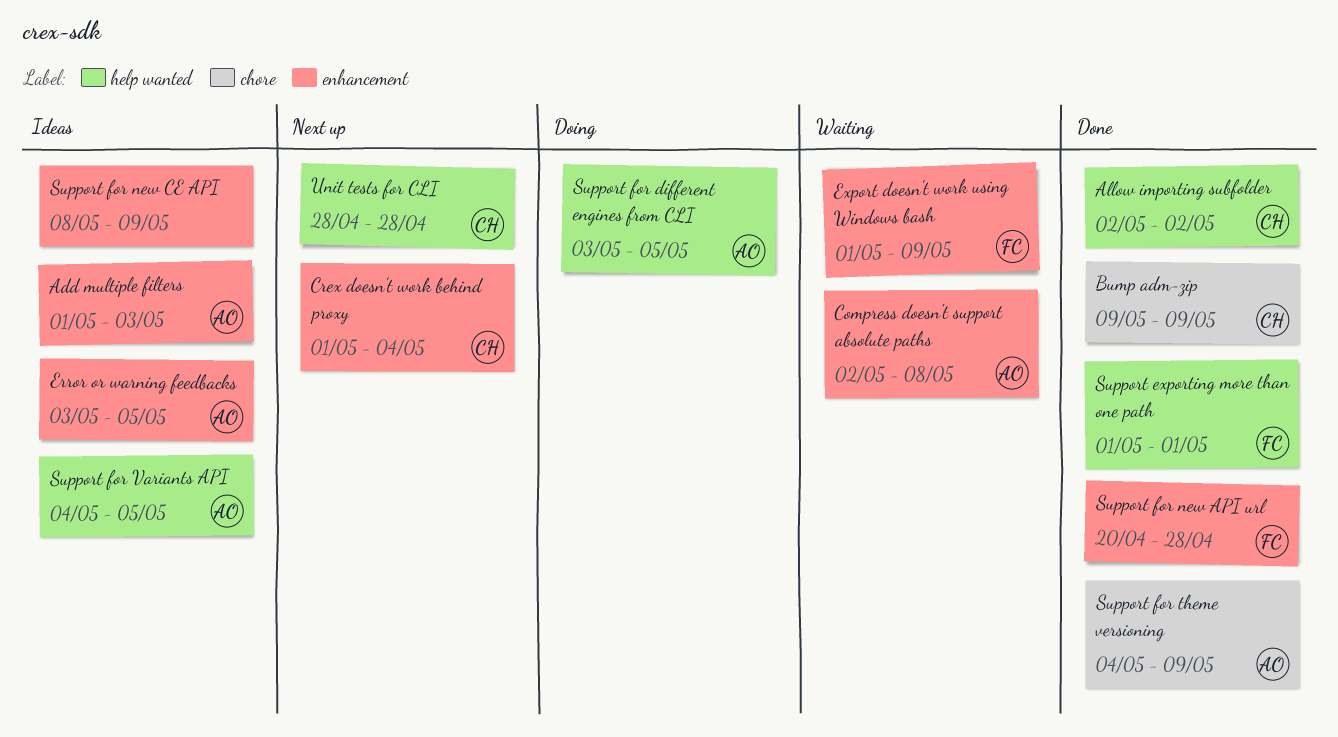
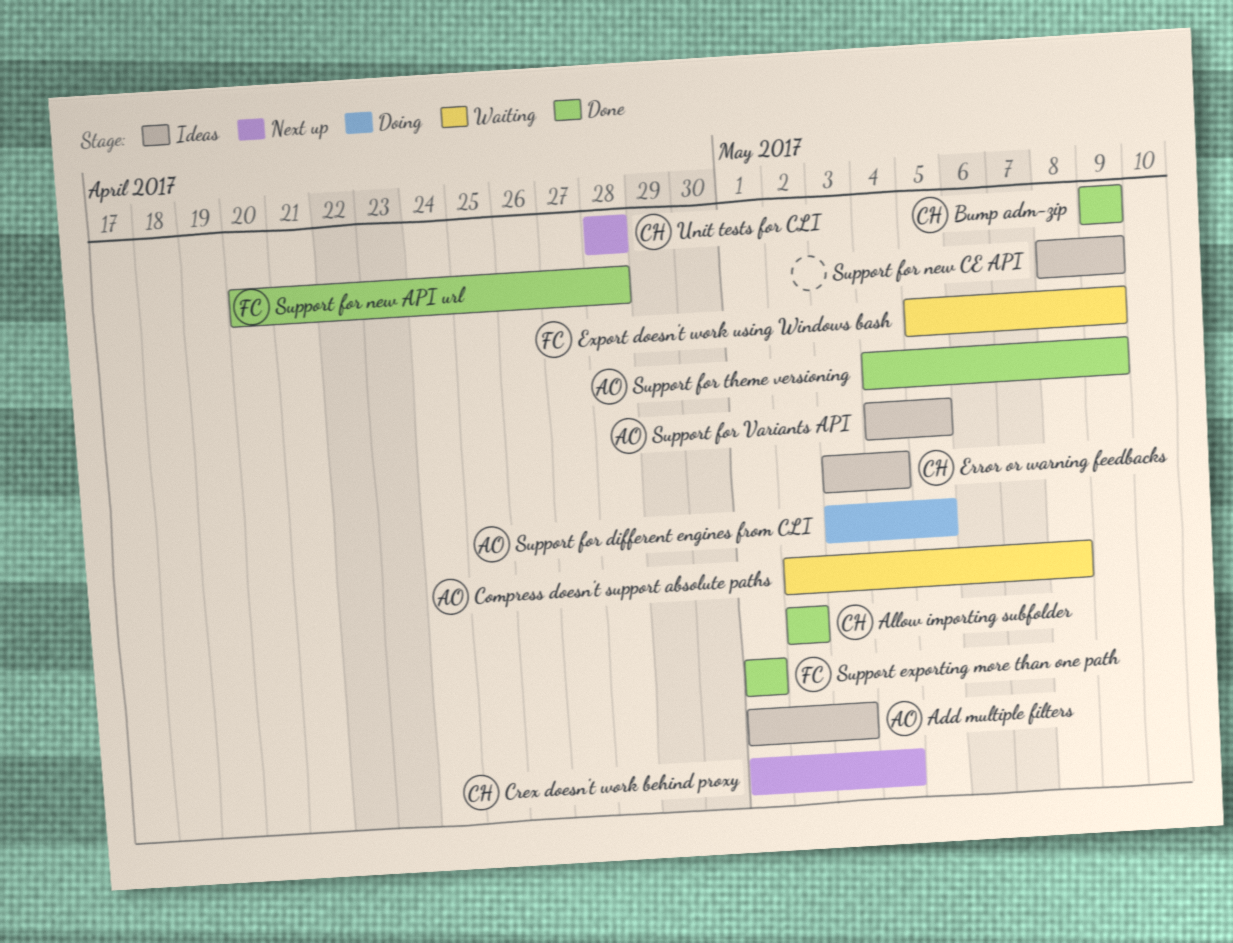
Error or warning feedbacks, owner: AO -> CH
Error or warning feedbacks, due: May 5 -> May 4
Export doesn't work using Windows bash, start: May 1 -> May 5

